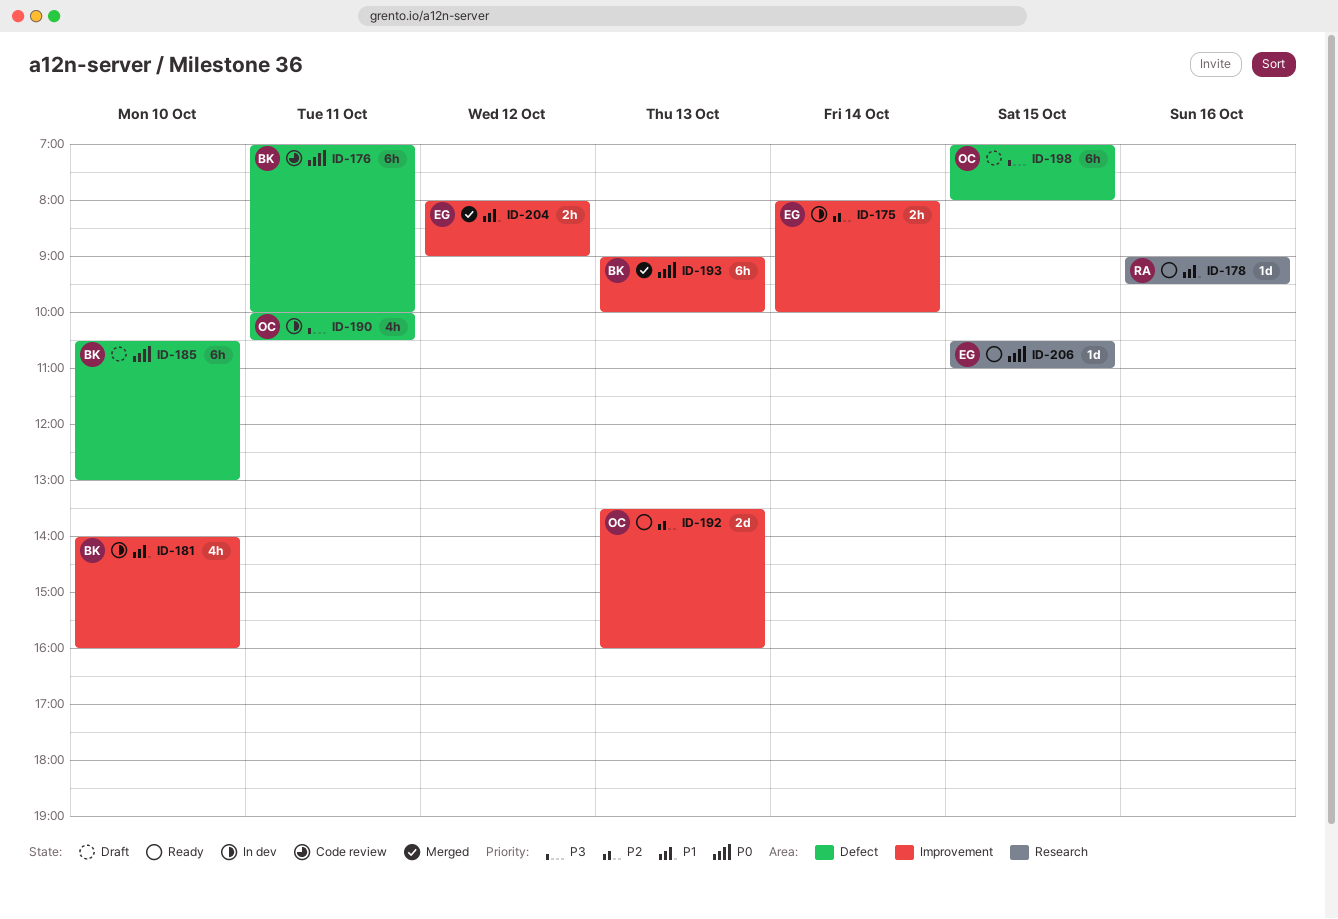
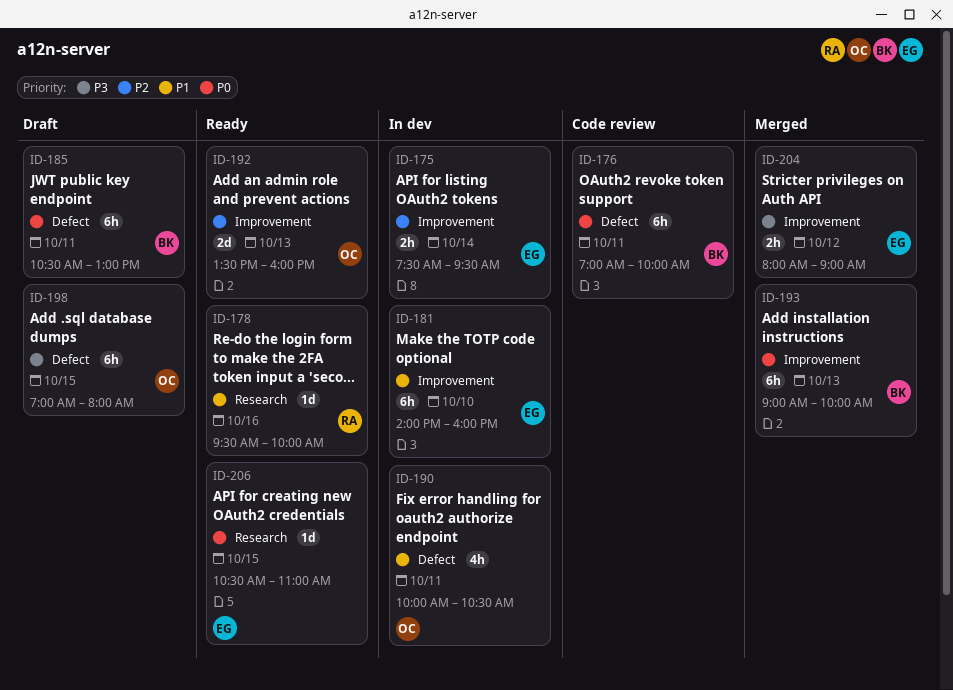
ID-175, begins: 08:00 -> 07:30
ID-175, ends: 10:00 -> 09:30
ID-178, begins: 09:00 -> 09:30
ID-178, ends: 09:30 -> 10:00
ID-181, owner: BK -> EG
ID-181, estimate: 4h -> 6h
ID-185, day: Oct 10 -> Oct 11
ID-190, priority: P3 -> P1
ID-204, priority: P1 -> P3

